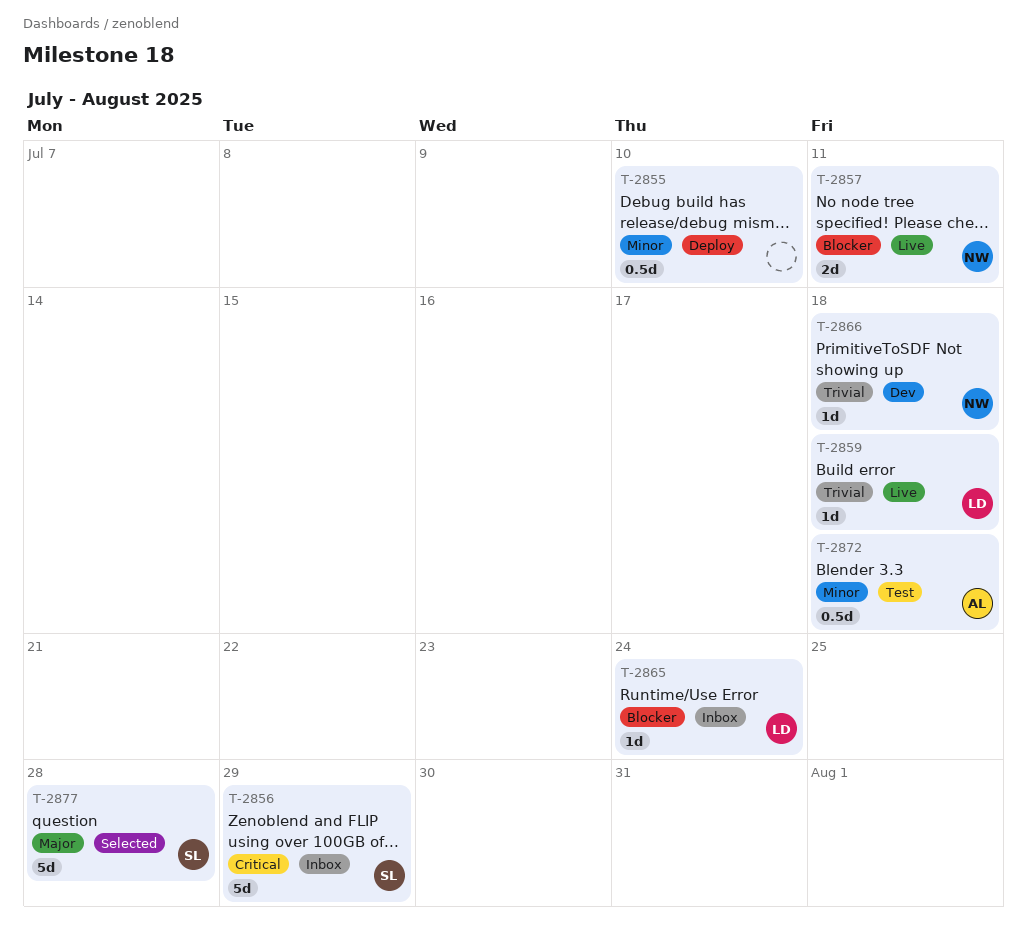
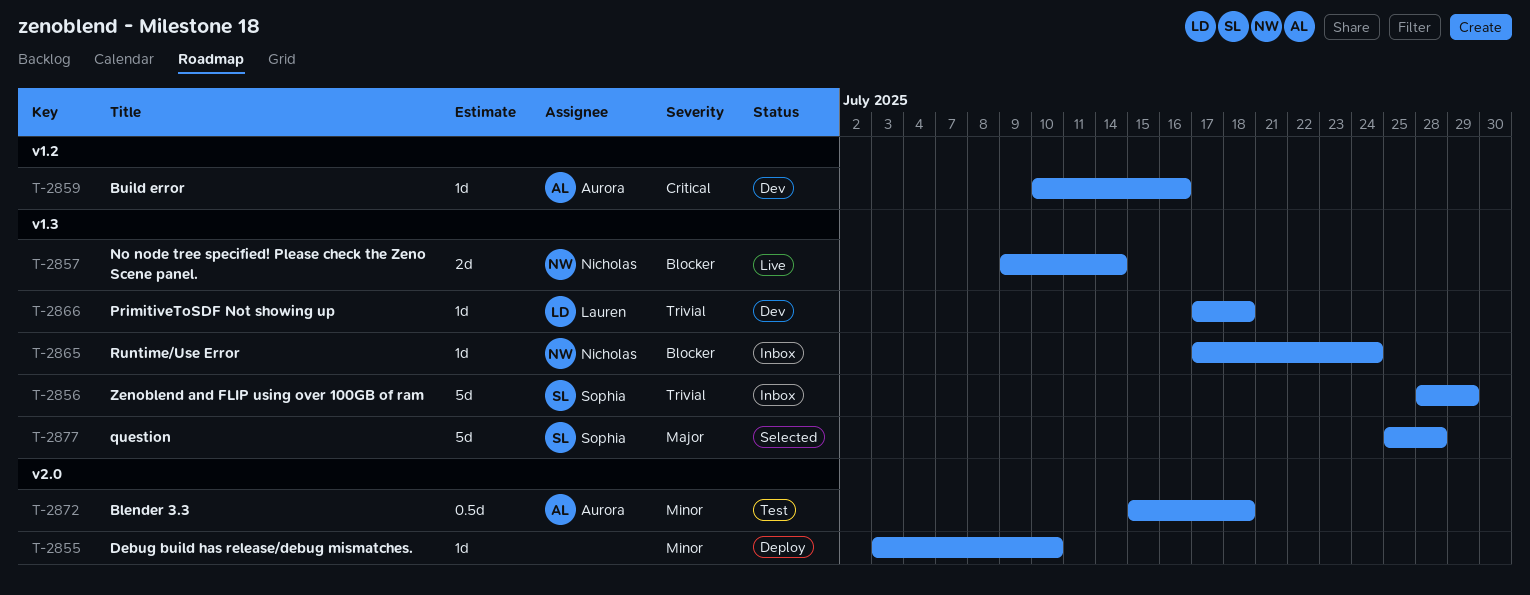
T-2855, estimate: 0.5d -> 1d
T-2856, priority: Critical -> Trivial
T-2857, due: Jul 11 -> Jul 14
T-2859, status: Live -> Dev
T-2859, owner: Lauren -> Aurora
T-2859, priority: Trivial -> Critical
T-2859, due: Jul 18 -> Jul 16
T-2865, owner: Lauren -> Nicholas
T-2866, owner: Nicholas -> Lauren

